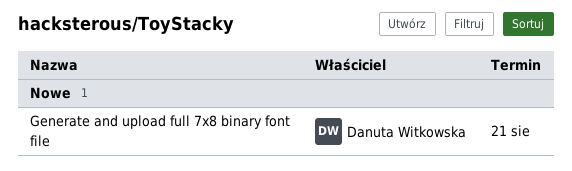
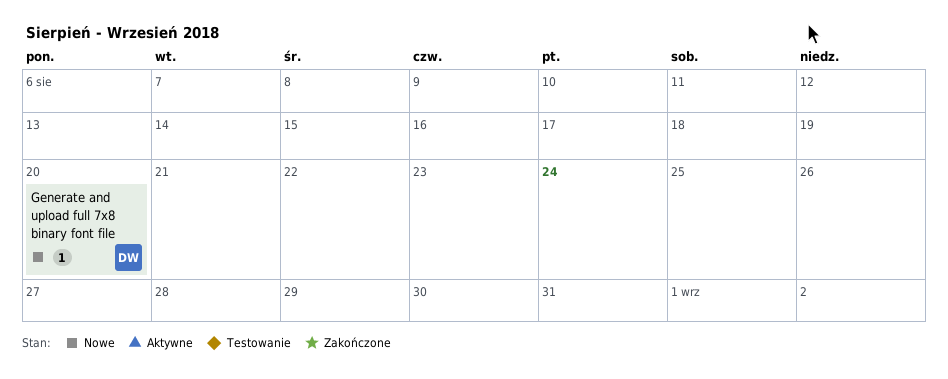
Generate and upload full 7x8 binary font file, due: Aug 21 -> Aug 20

